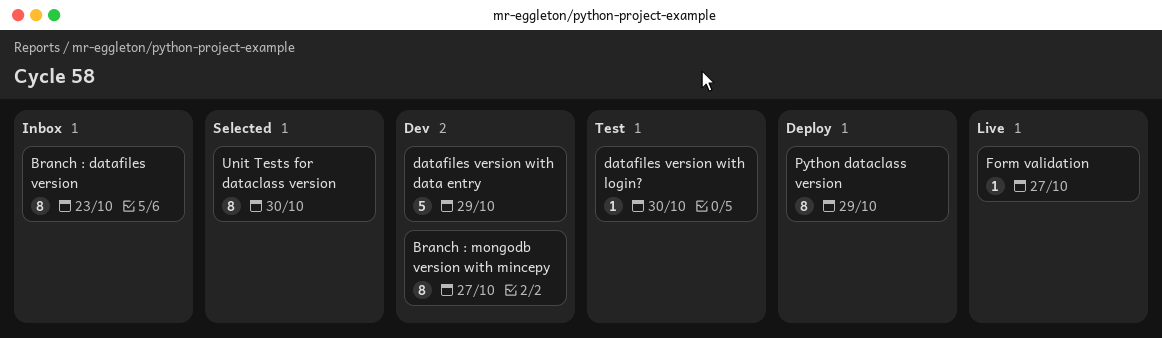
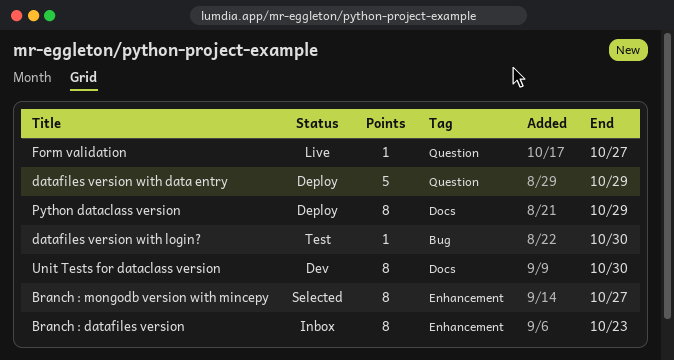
Branch : mongodb version with mincepy, status: Dev -> Selected
datafiles version with data entry, status: Dev -> Deploy
Unit Tests for dataclass version, status: Selected -> Dev

